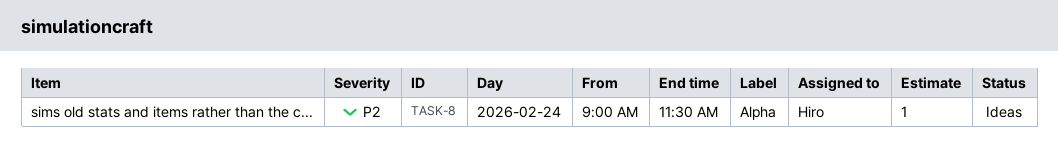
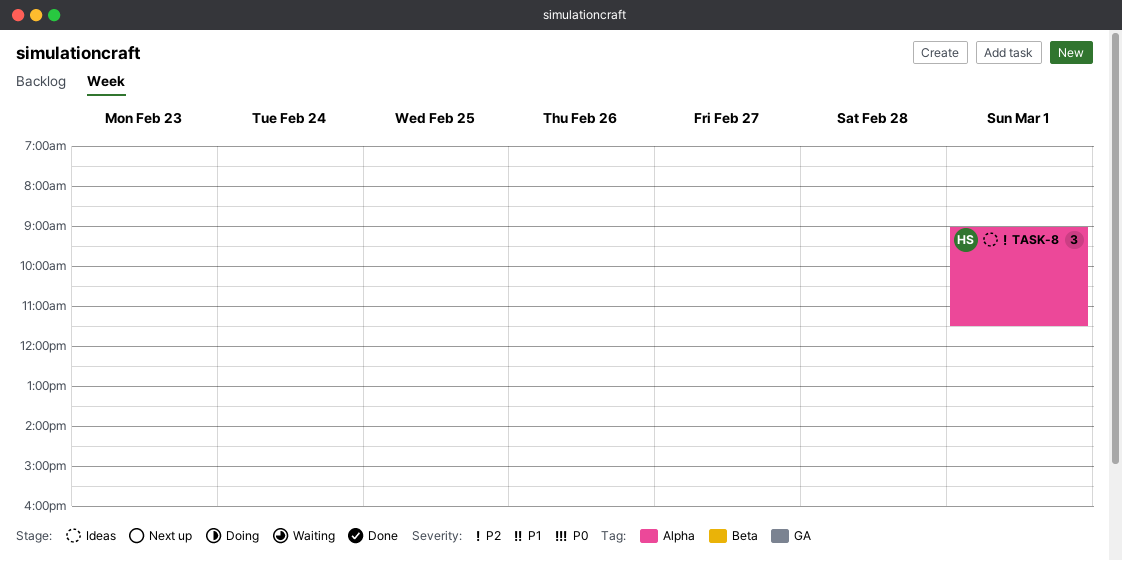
TASK-8, estimate: 1 -> 3
TASK-8, day: Feb 24 -> Mar 1

